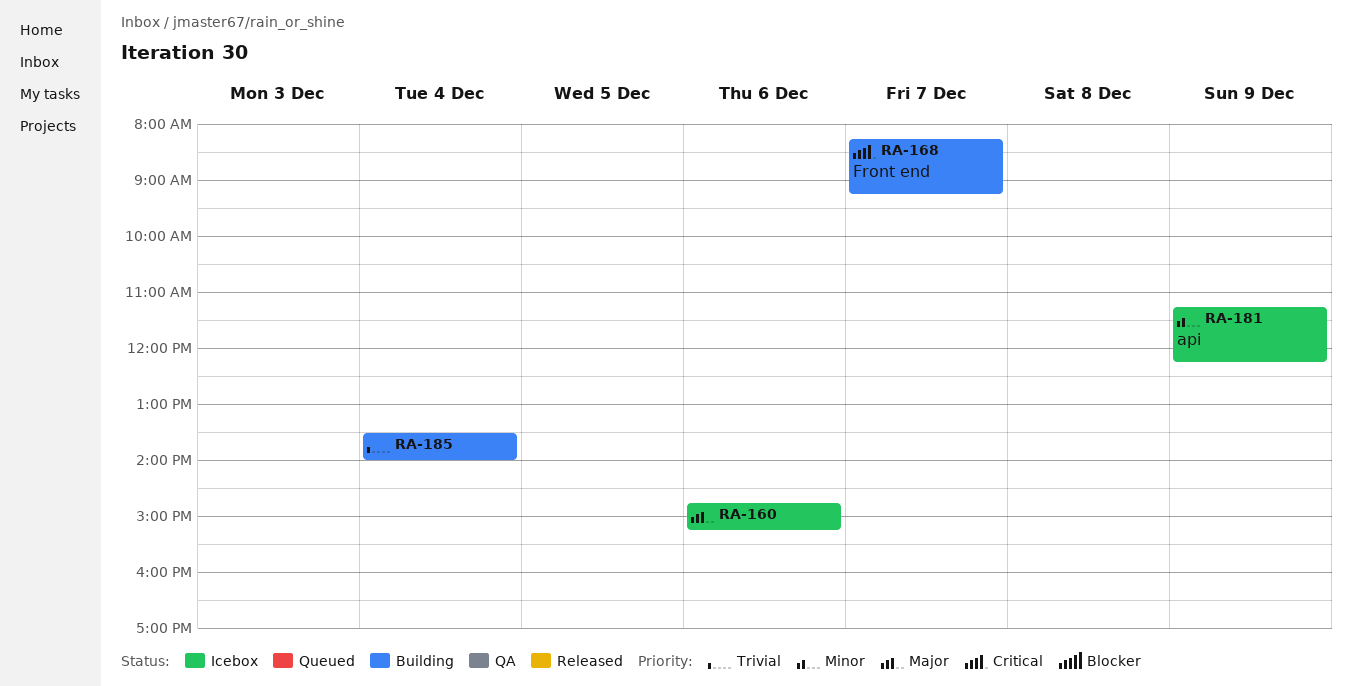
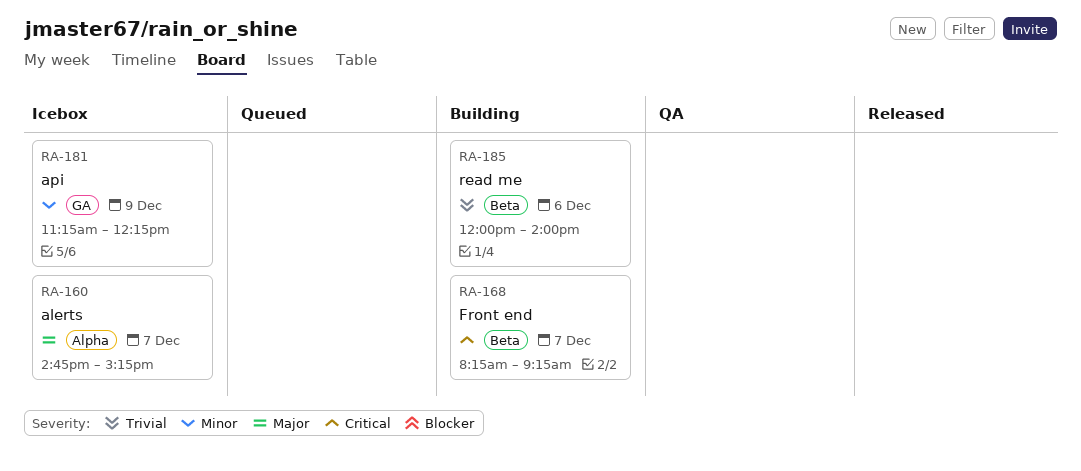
RA-160, day: Dec 6 -> Dec 7
RA-185, day: Dec 4 -> Dec 6
RA-185, begins: 13:30 -> 12:00

